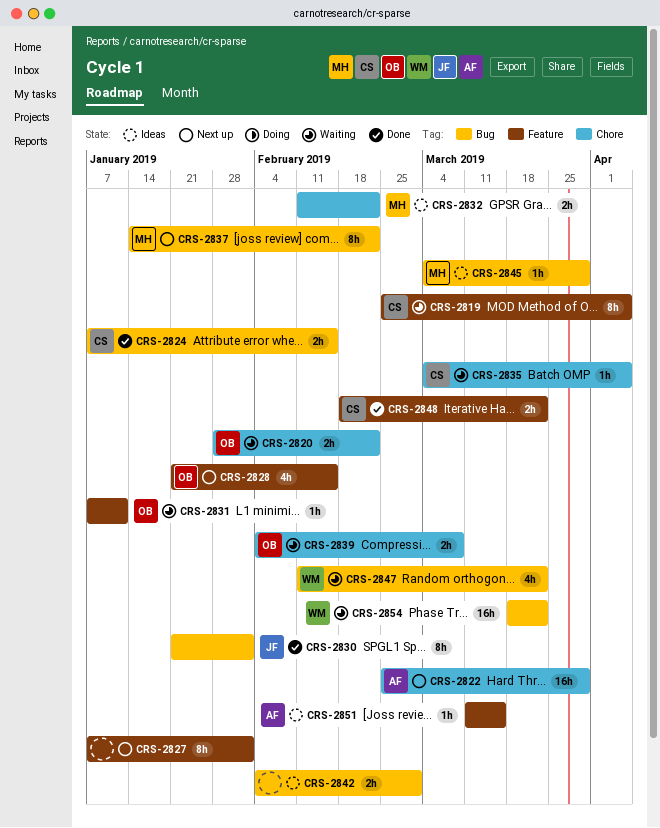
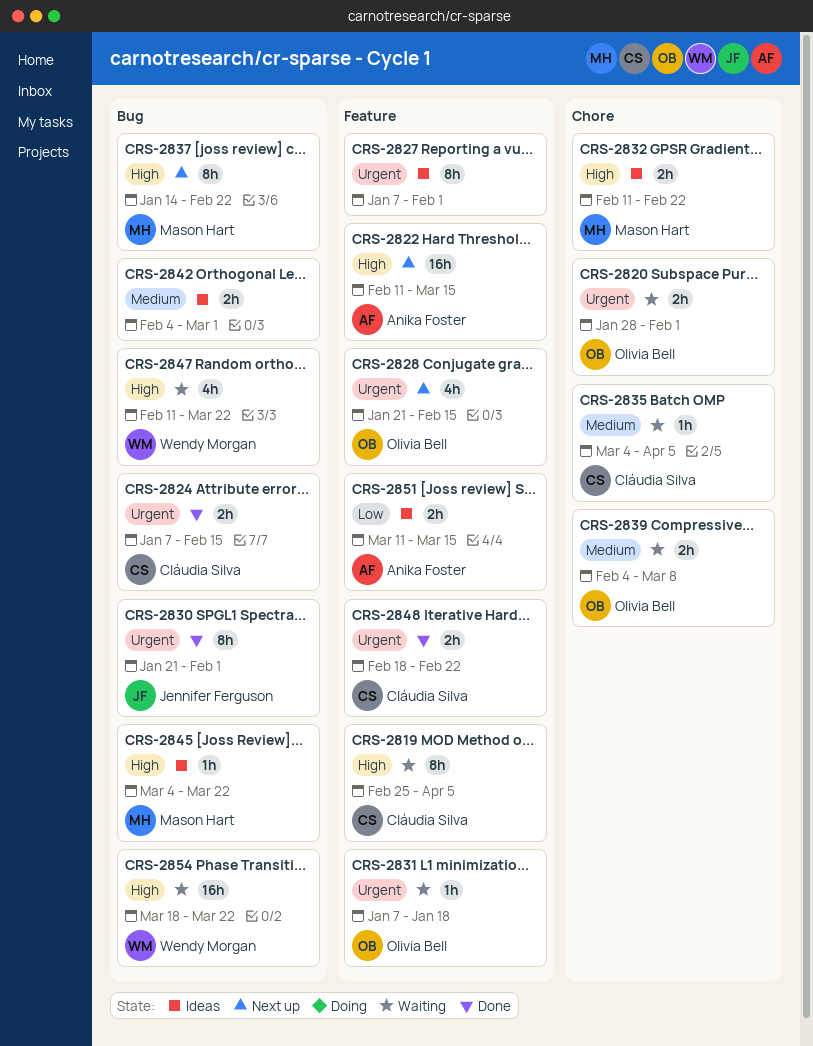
CRS-2820, due: Feb 22 -> Feb 1
CRS-2822, label: Chore -> Feature
CRS-2822, start: Feb 25 -> Feb 11
CRS-2822, due: Mar 29 -> Mar 15
CRS-2827, status: Next up -> Ideas
CRS-2831, due: Jan 11 -> Jan 18
CRS-2845, due: Mar 29 -> Mar 22
CRS-2848, due: Mar 22 -> Feb 22
CRS-2851, estimate: 1h -> 2h

